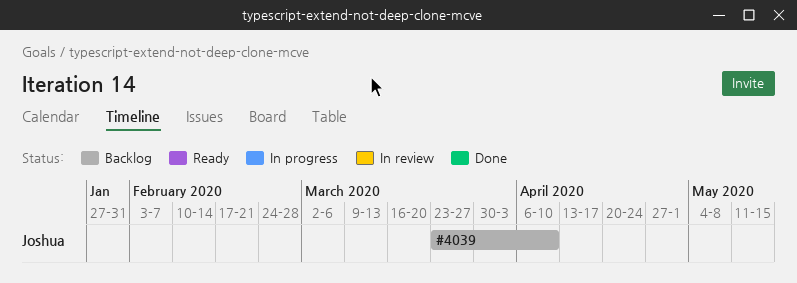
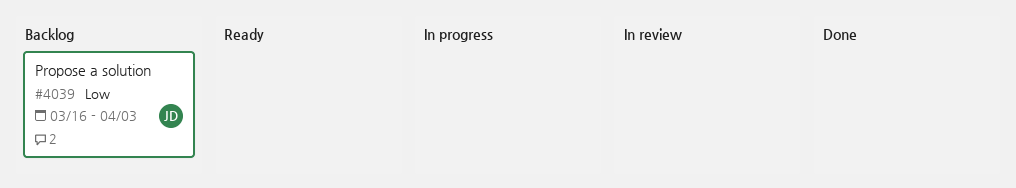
#4039, start: Mar 23 -> Mar 16
#4039, due: Apr 10 -> Apr 3

